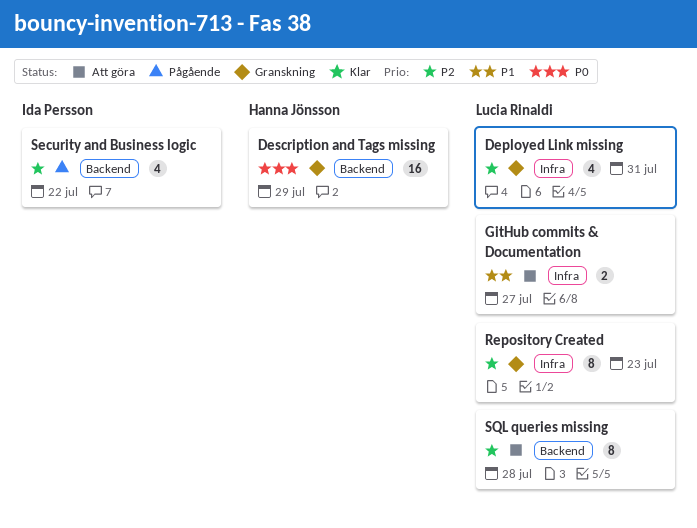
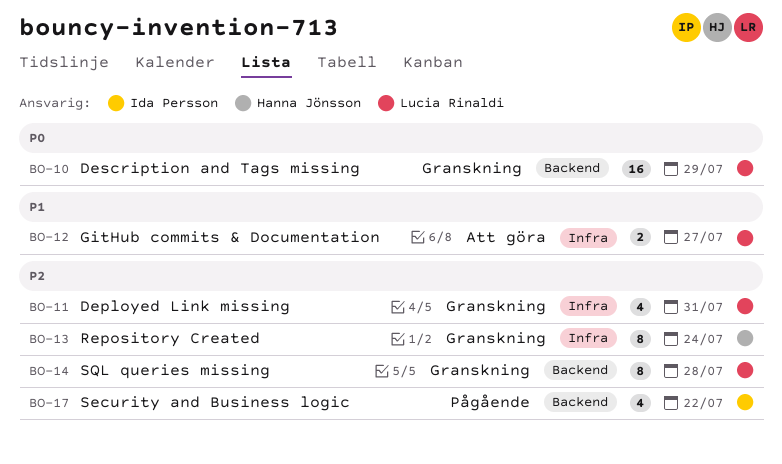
Description and Tags missing, owner: Hanna Jönsson -> Lucia Rinaldi
Repository Created, owner: Lucia Rinaldi -> Hanna Jönsson
Repository Created, due: Jul 23 -> Jul 24
SQL queries missing, status: Att göra -> Granskning

